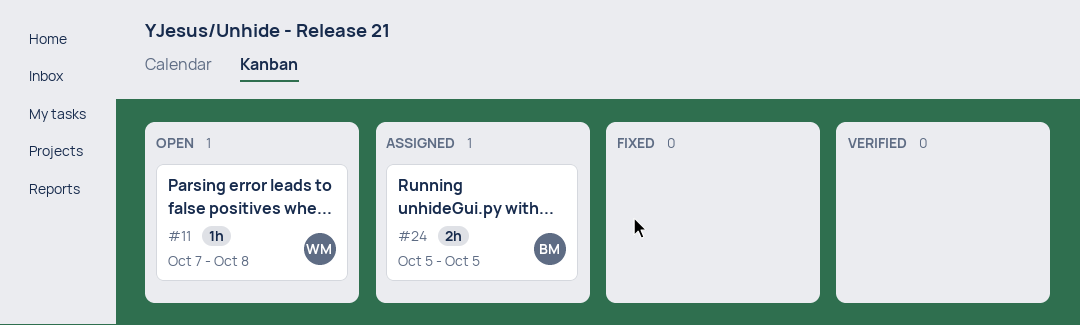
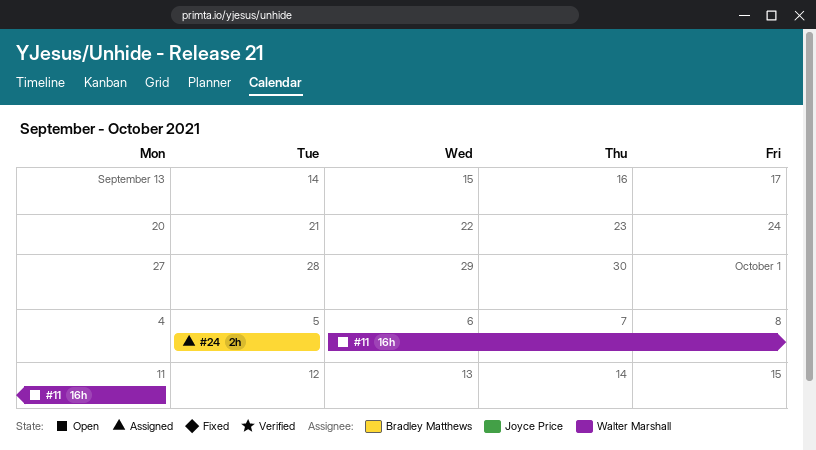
#11, estimate: 1h -> 16h
#11, start: Oct 7 -> Oct 6
#11, due: Oct 8 -> Oct 11

